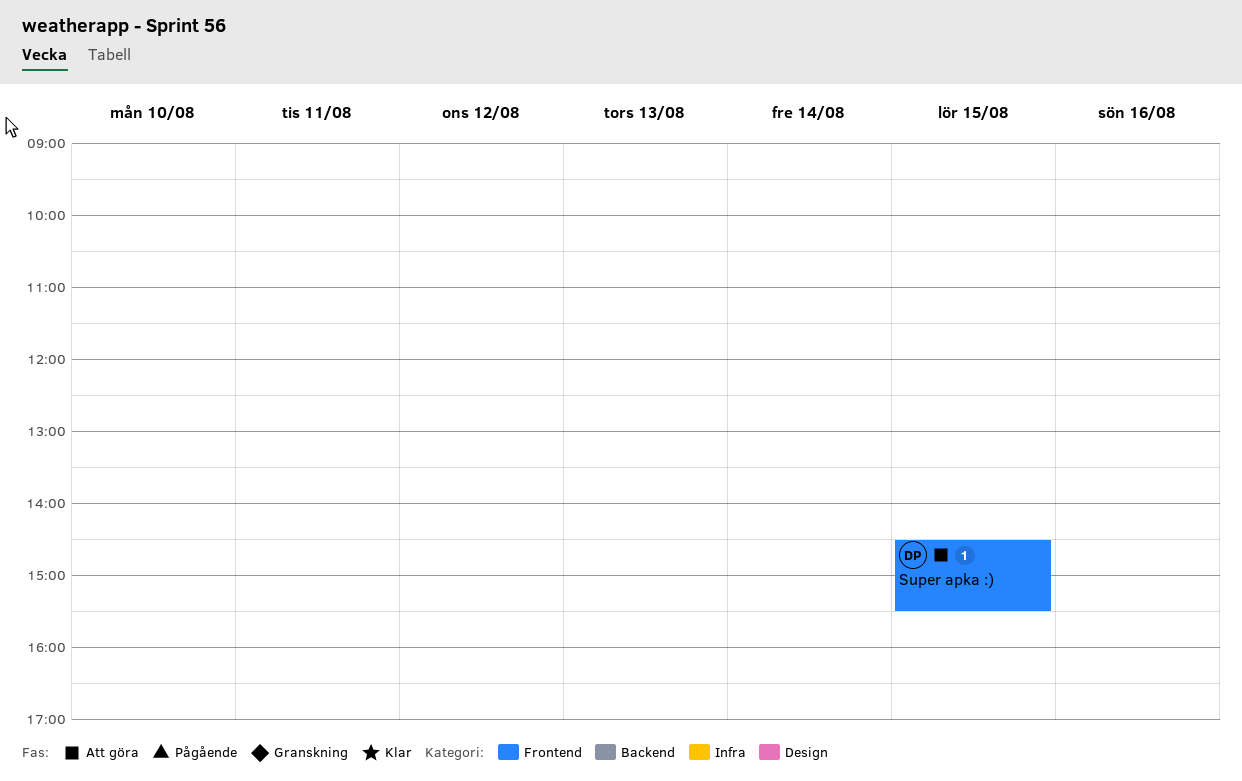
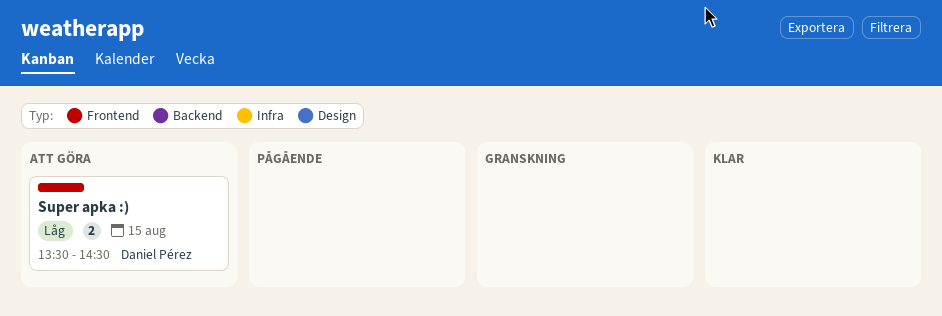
Super apka :), estimate: 1 -> 2
Super apka :), begins: 14:30 -> 13:30
Super apka :), ends: 15:30 -> 14:30

